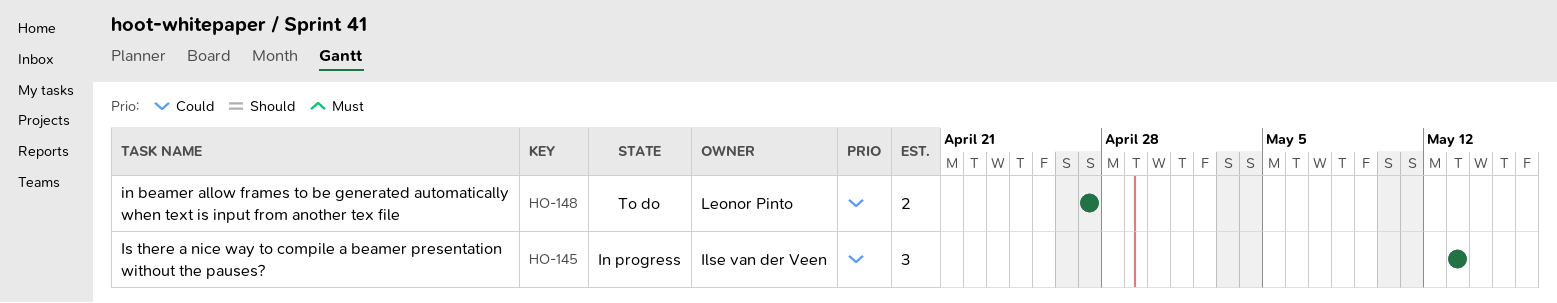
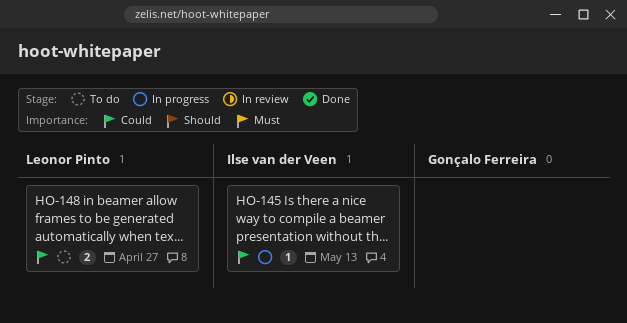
HO-145, estimate: 3 -> 1

